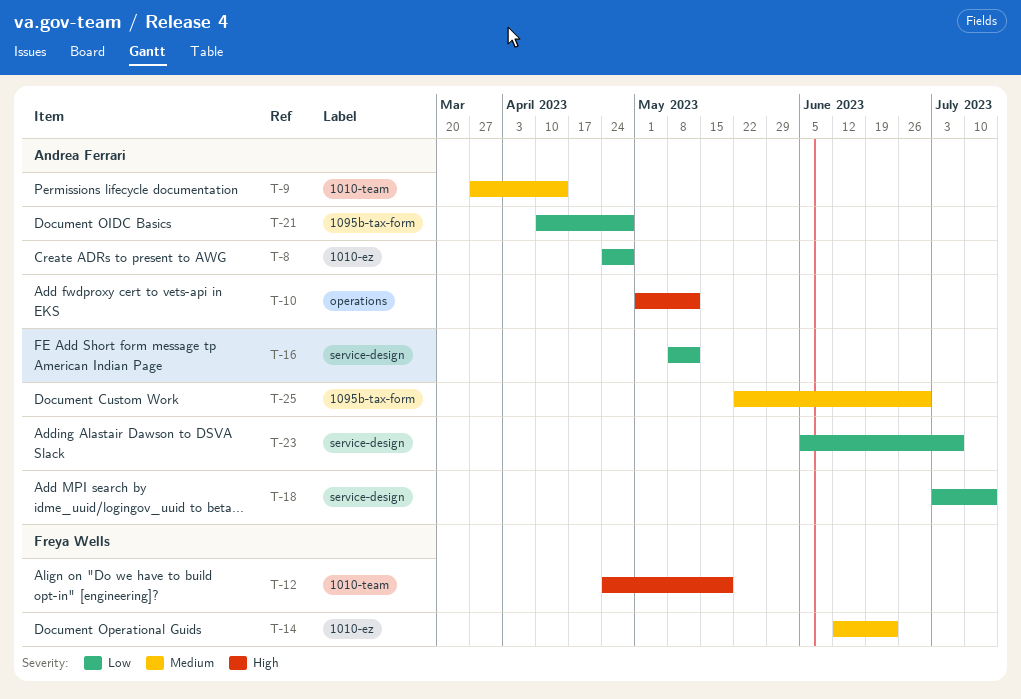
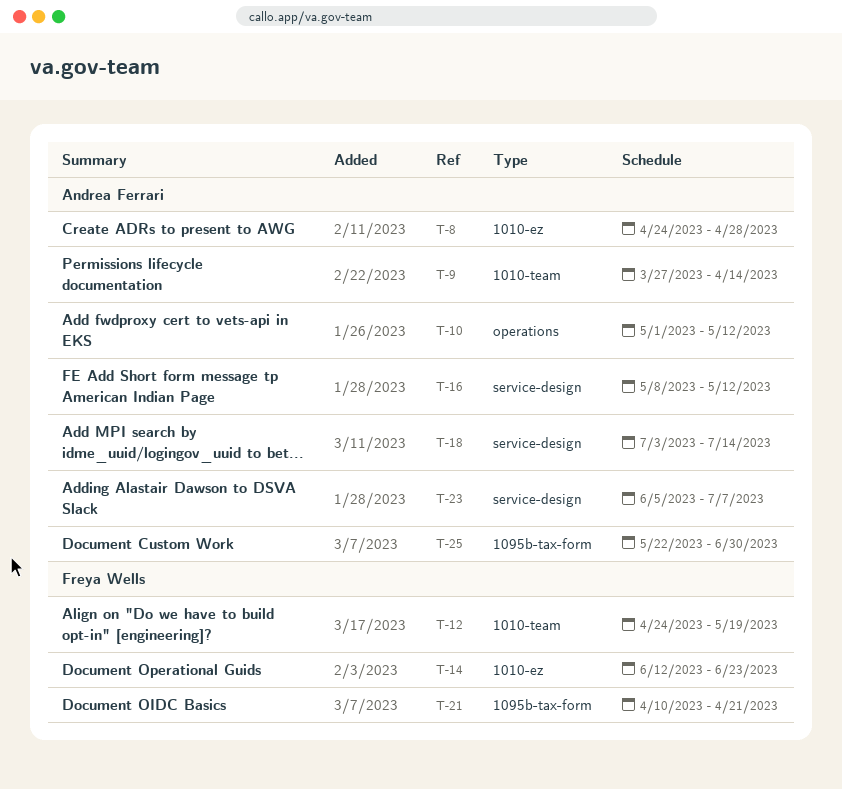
T-21, owner: Andrea Ferrari -> Freya Wells
T-21, due: Apr 28 -> Apr 21

